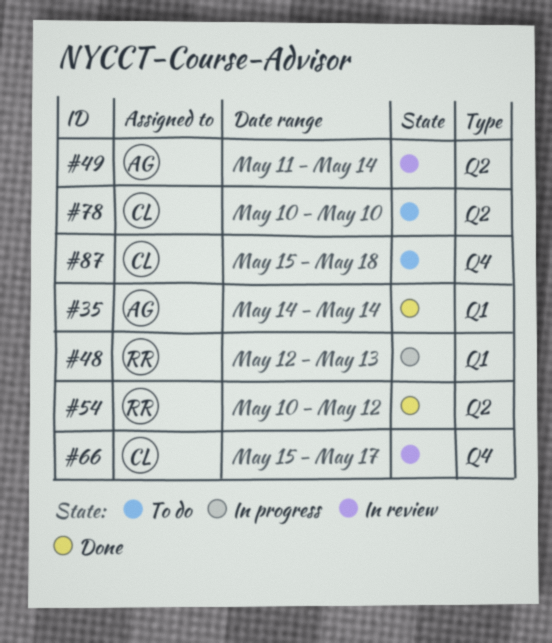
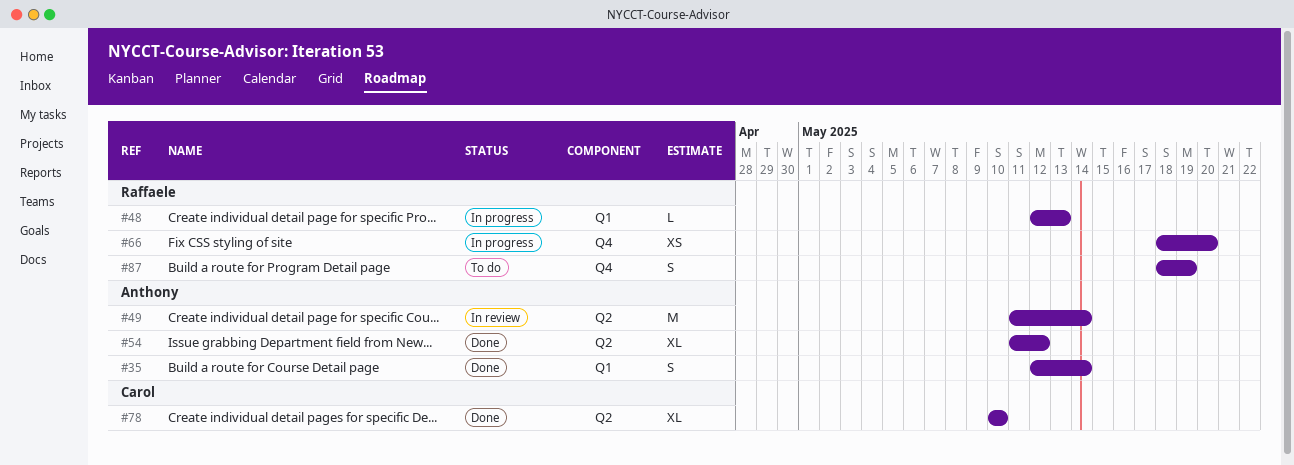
#35, start: May 14 -> May 12
#54, owner: Raffaele -> Anthony
#54, start: May 10 -> May 11
#66, status: In review -> In progress
#66, owner: Carol -> Raffaele
#66, start: May 15 -> May 18
#66, due: May 17 -> May 20
#78, status: To do -> Done
#87, owner: Carol -> Raffaele
#87, start: May 15 -> May 18
#87, due: May 18 -> May 19

